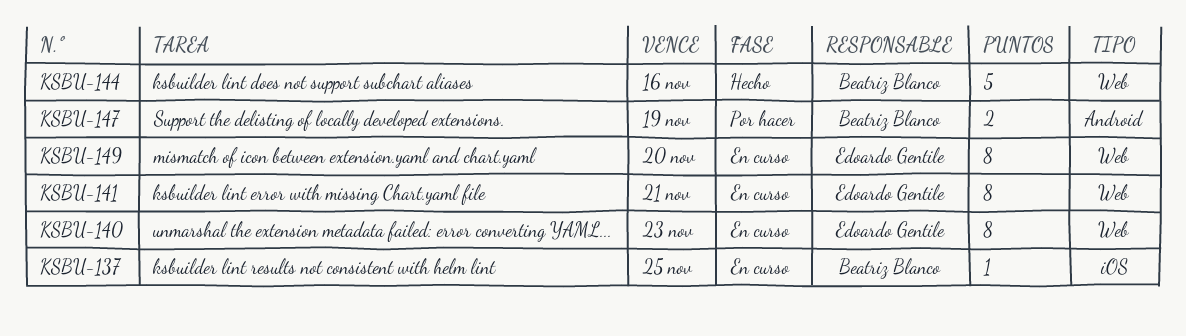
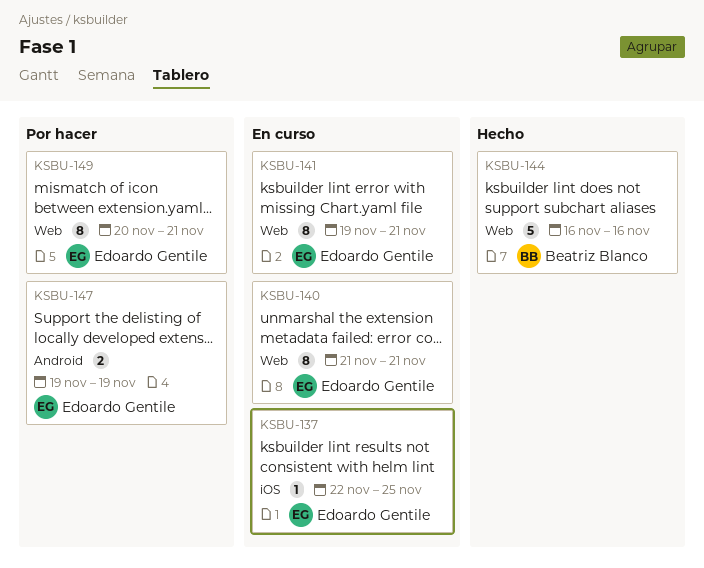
KSBU-137, owner: Beatriz Blanco -> Edoardo Gentile
KSBU-140, due: Nov 23 -> Nov 21
KSBU-147, owner: Beatriz Blanco -> Edoardo Gentile
KSBU-149, status: En curso -> Por hacer
KSBU-149, due: Nov 20 -> Nov 21

